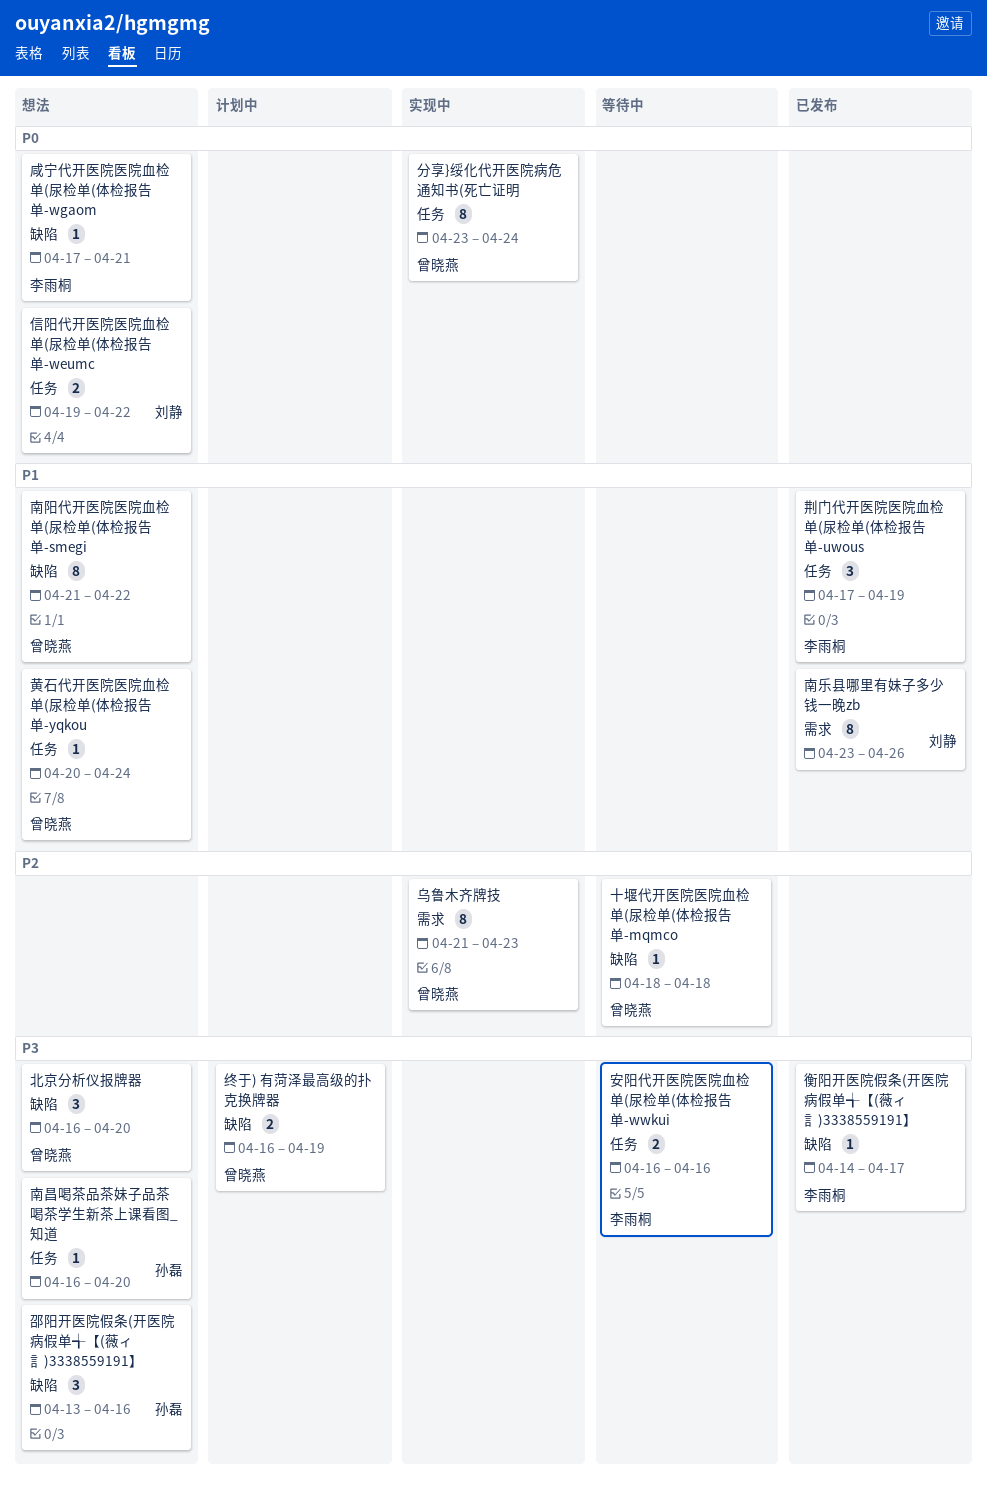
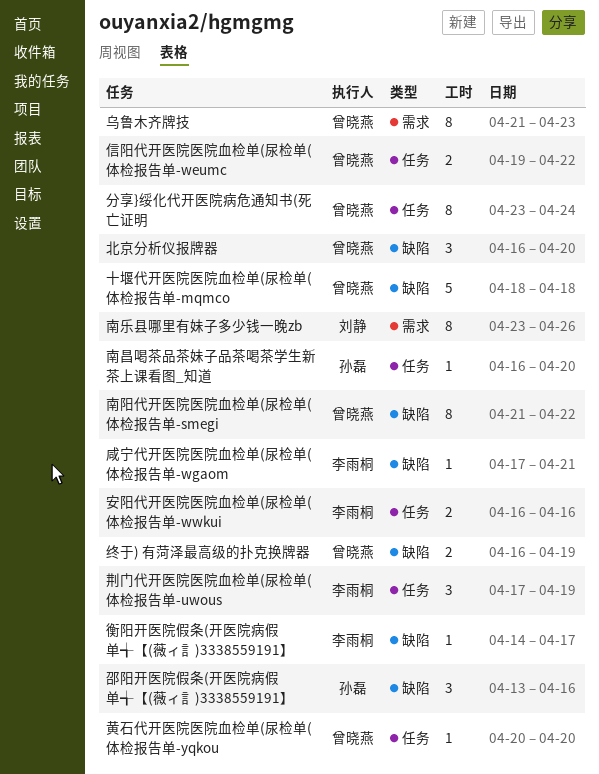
信阳代开医院医院血检单(尿检单(体检报告单-weumc, owner: 刘静 -> 曾晓燕
十堰代开医院医院血检单(尿检单(体检报告单-mqmco, estimate: 1 -> 5
黄石代开医院医院血检单(尿检单(体检报告单-yqkou, due: Apr 24 -> Apr 20

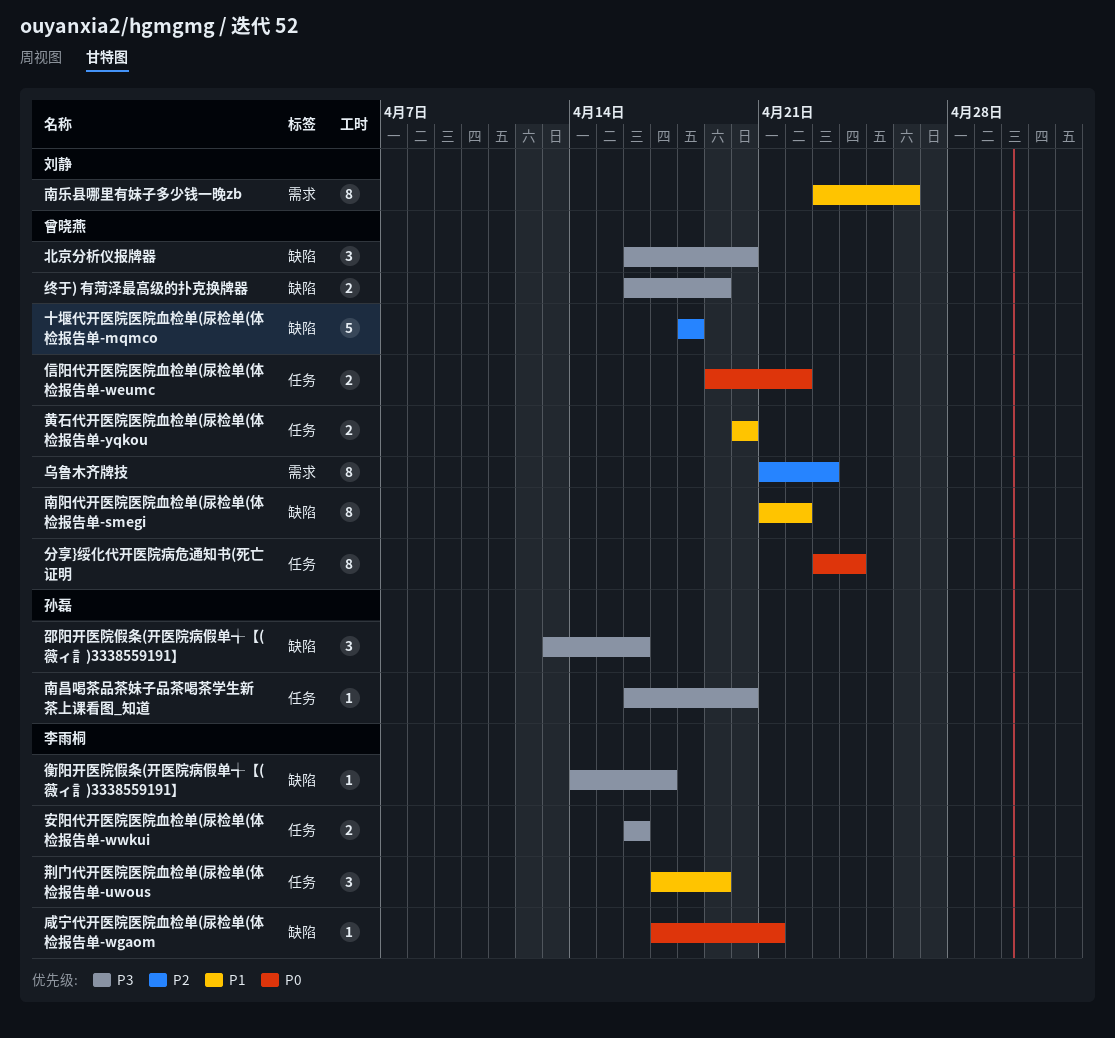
黄石代开医院医院血检单(尿检单(体检报告单-yqkou, estimate: 1 -> 2

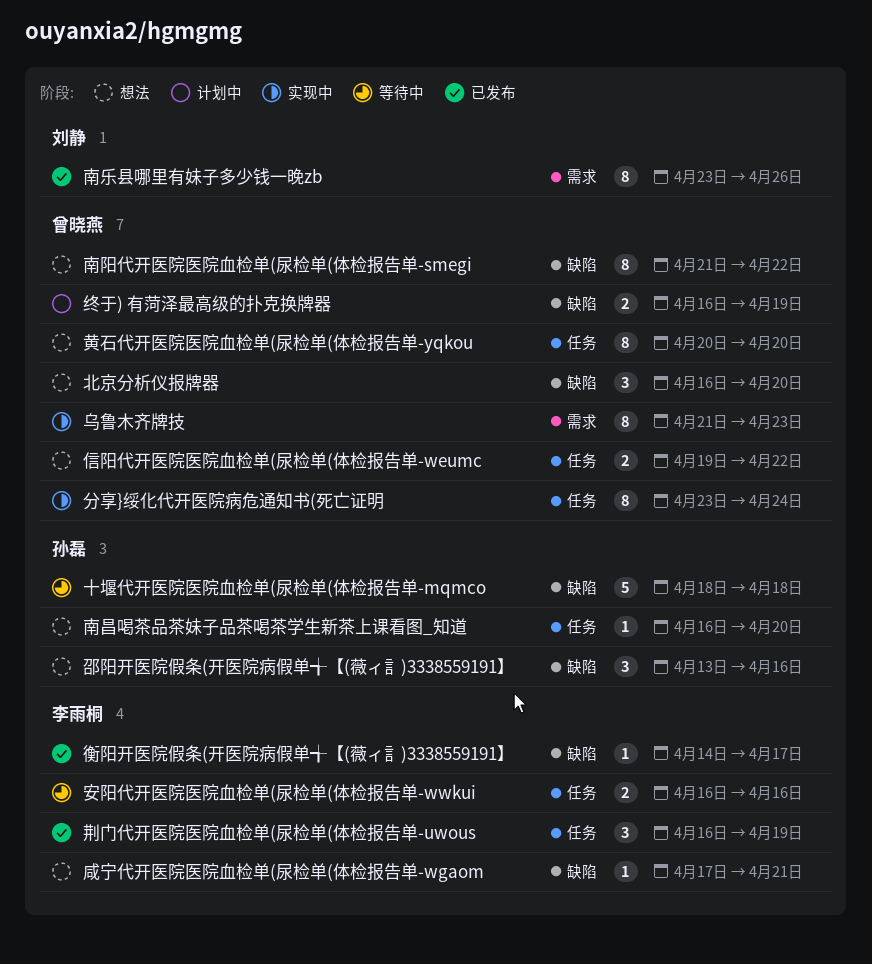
十堰代开医院医院血检单(尿检单(体检报告单-mqmco, owner: 曾晓燕 -> 孙磊
荆门代开医院医院血检单(尿检单(体检报告单-uwous, start: Apr 17 -> Apr 16
黄石代开医院医院血检单(尿检单(体检报告单-yqkou, estimate: 2 -> 8

